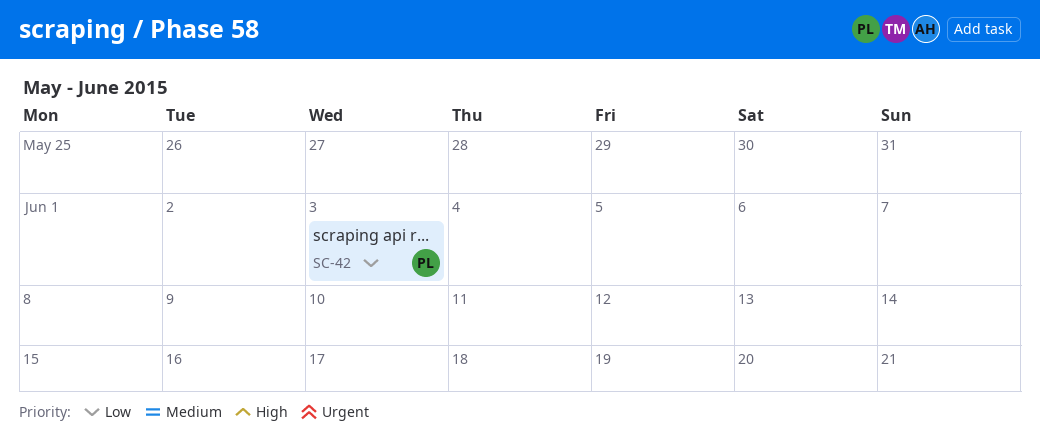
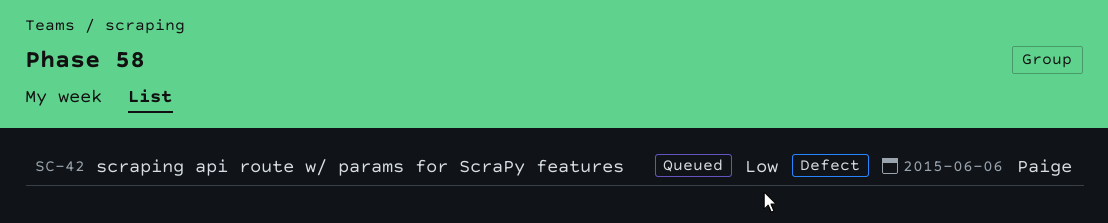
SC-42, due: Jun 3 -> Jun 6

